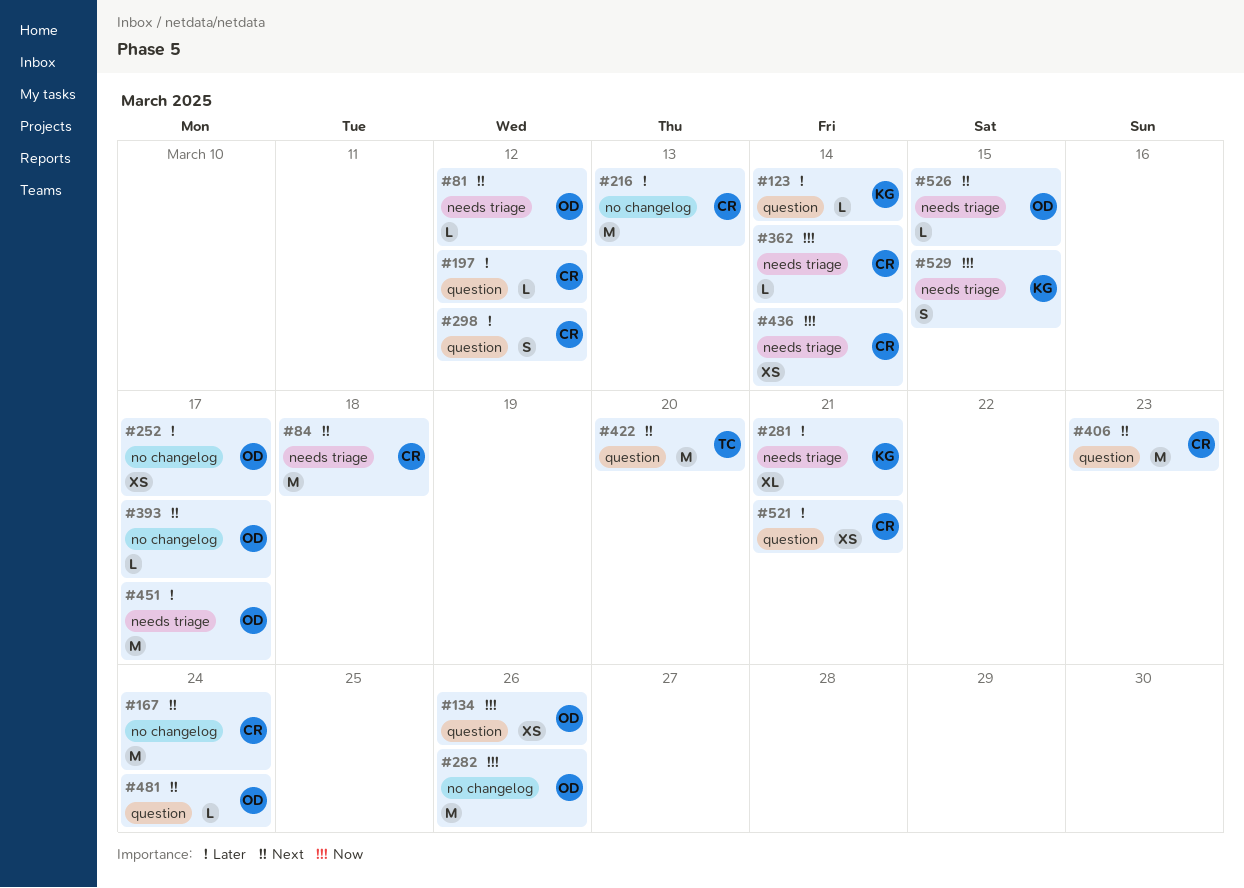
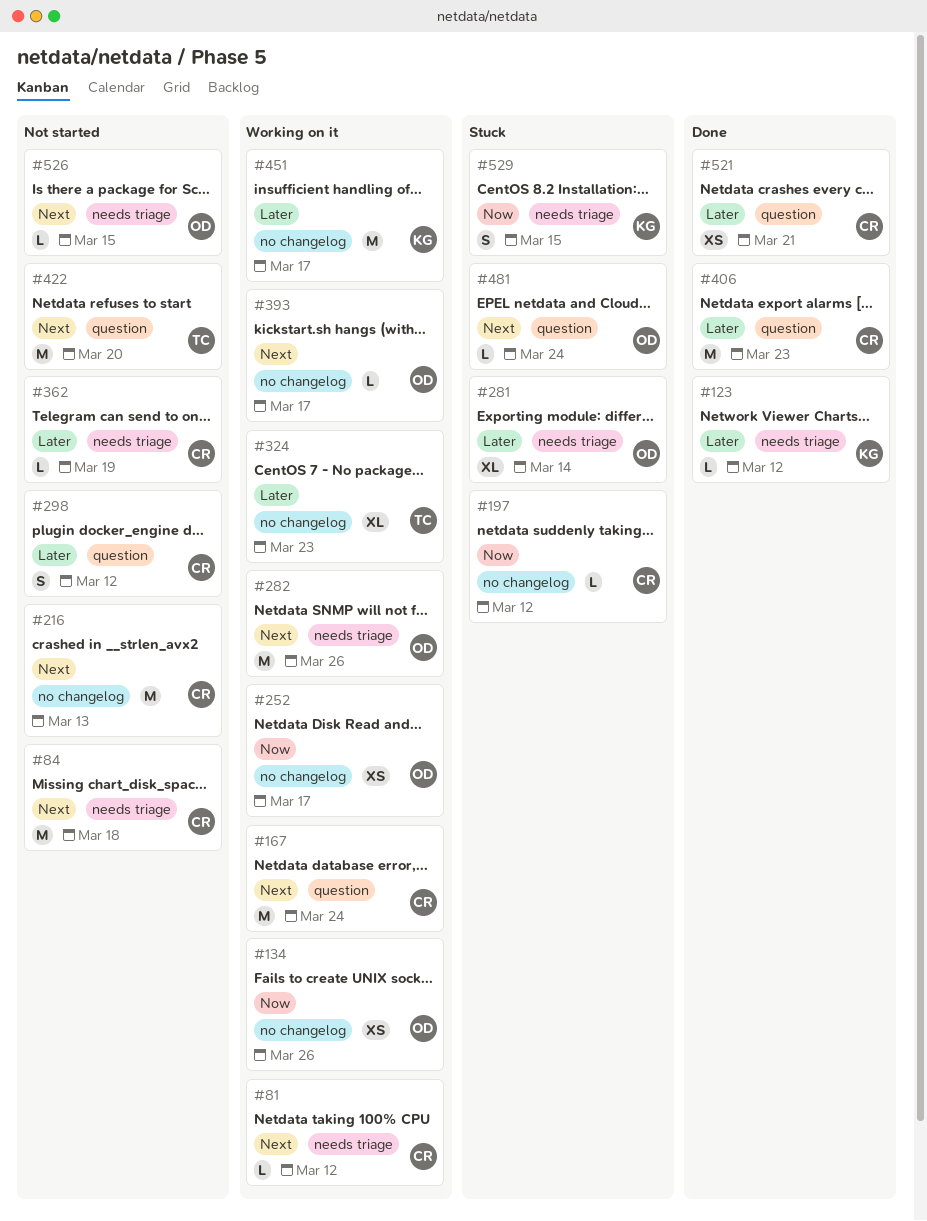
#81, owner: OD -> CR
#123, label: question -> needs triage
#123, due: Mar 14 -> Mar 12
#134, label: question -> no changelog
#167, label: no changelog -> question
#197, priority: Later -> Now
#197, label: question -> no changelog
#216, priority: Later -> Next
#252, priority: Later -> Now
#281, owner: KG -> OD
#281, due: Mar 21 -> Mar 14
#282, priority: Now -> Next
#282, label: no changelog -> needs triage
#324: none -> present
#362, priority: Now -> Later
#362, due: Mar 14 -> Mar 19
#406, priority: Next -> Later
#436: present -> none
#451, owner: OD -> KG
#451, label: needs triage -> no changelog

